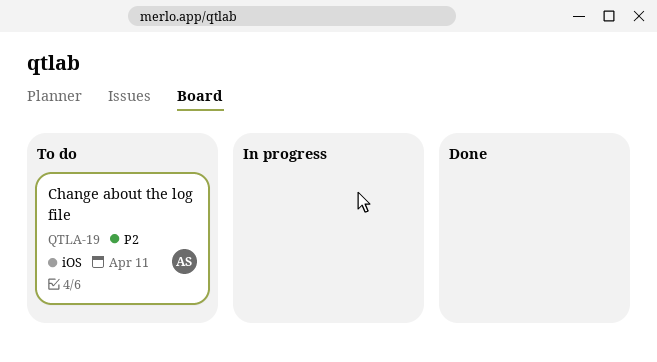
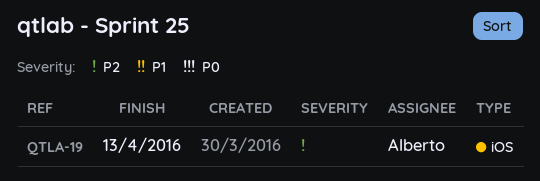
QTLA-19, due: Apr 11 -> Apr 13

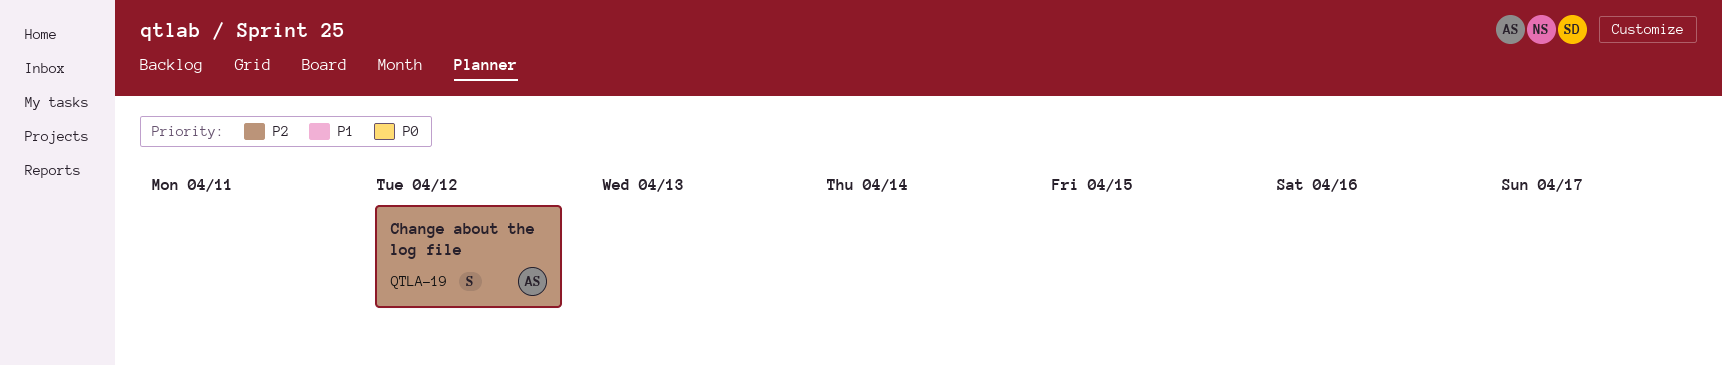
QTLA-19, due: Apr 13 -> Apr 12

